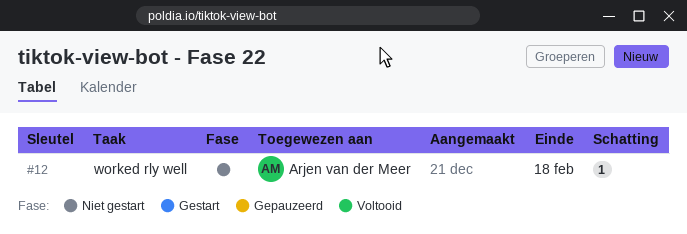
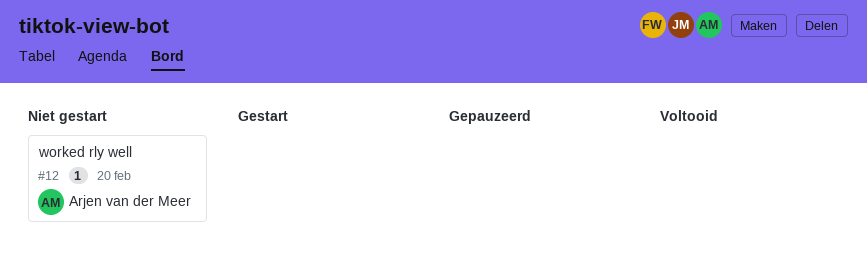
#12, due: Feb 18 -> Feb 20

